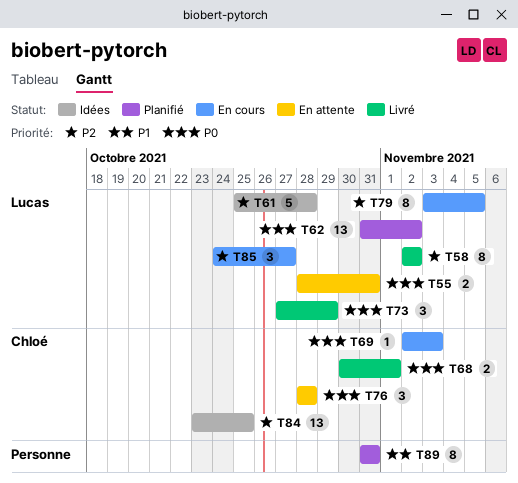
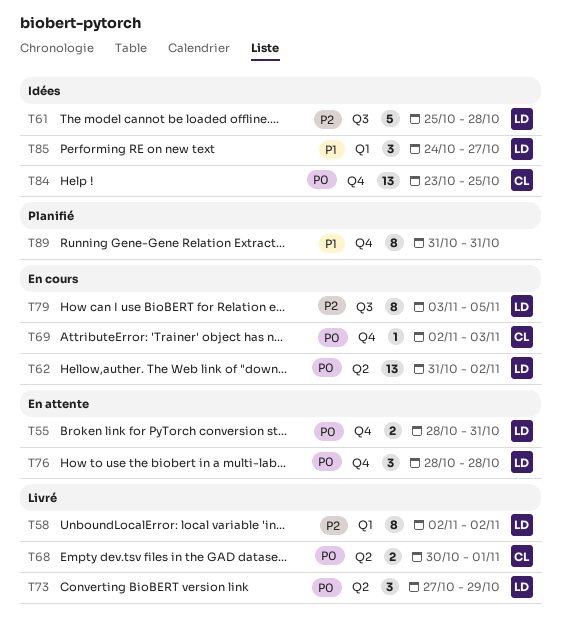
T62, status: Planifié -> En cours
T76, owner: Chloé -> Lucas
T84, priority: P2 -> P0
T85, status: En cours -> Idées
T85, priority: P2 -> P1

